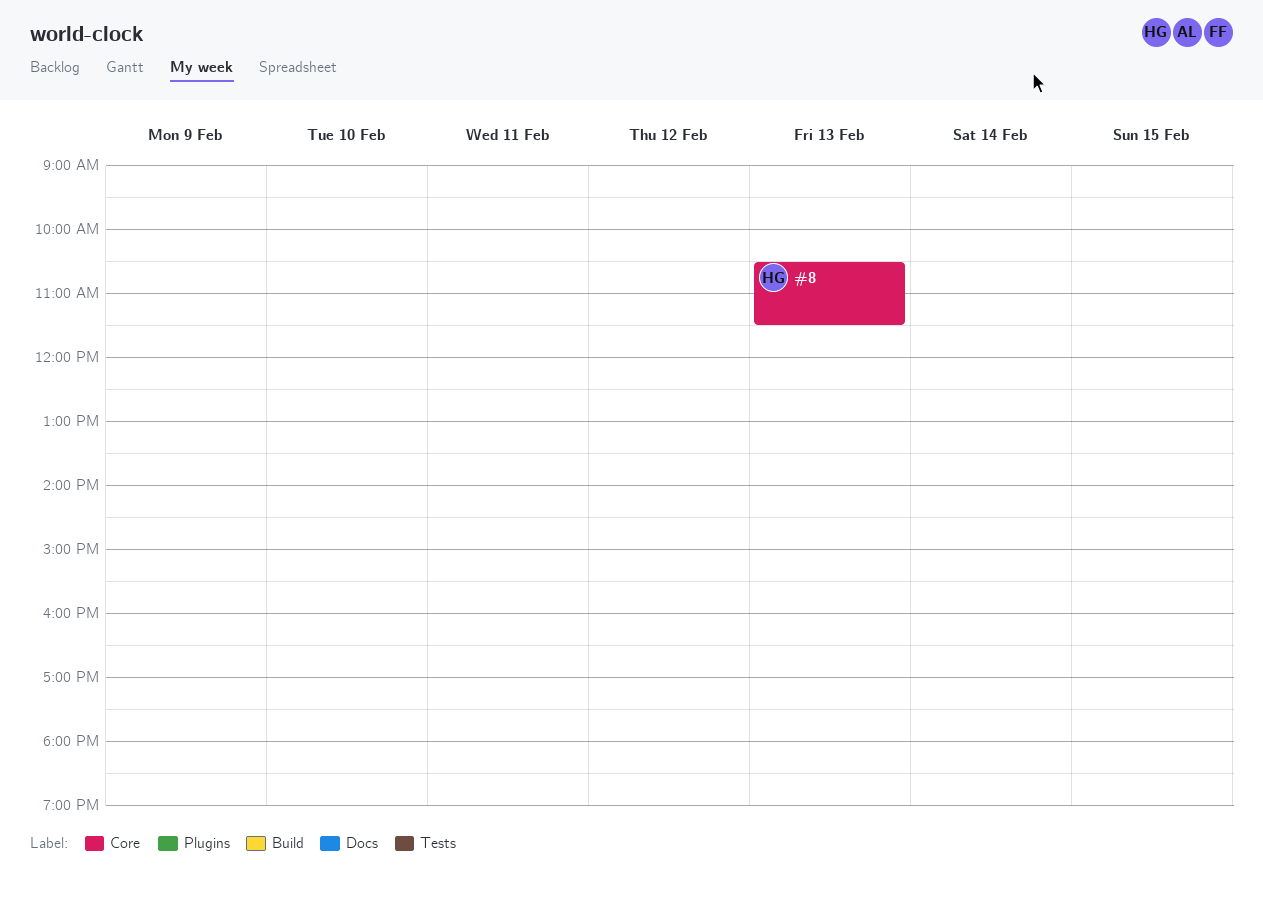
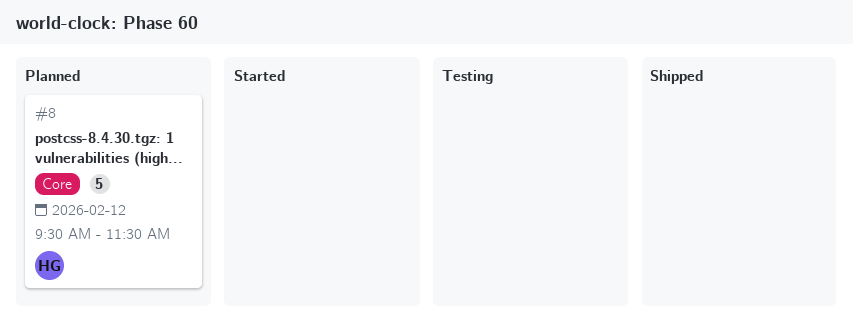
#8, day: Feb 13 -> Feb 12
#8, begins: 10:30 -> 09:30

